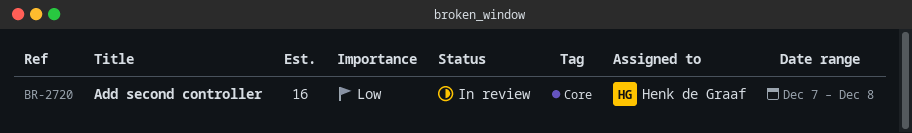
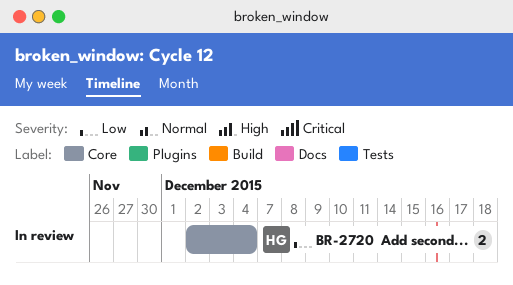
BR-2720, estimate: 16 -> 2
BR-2720, start: Dec 7 -> Dec 2
BR-2720, due: Dec 8 -> Dec 4

